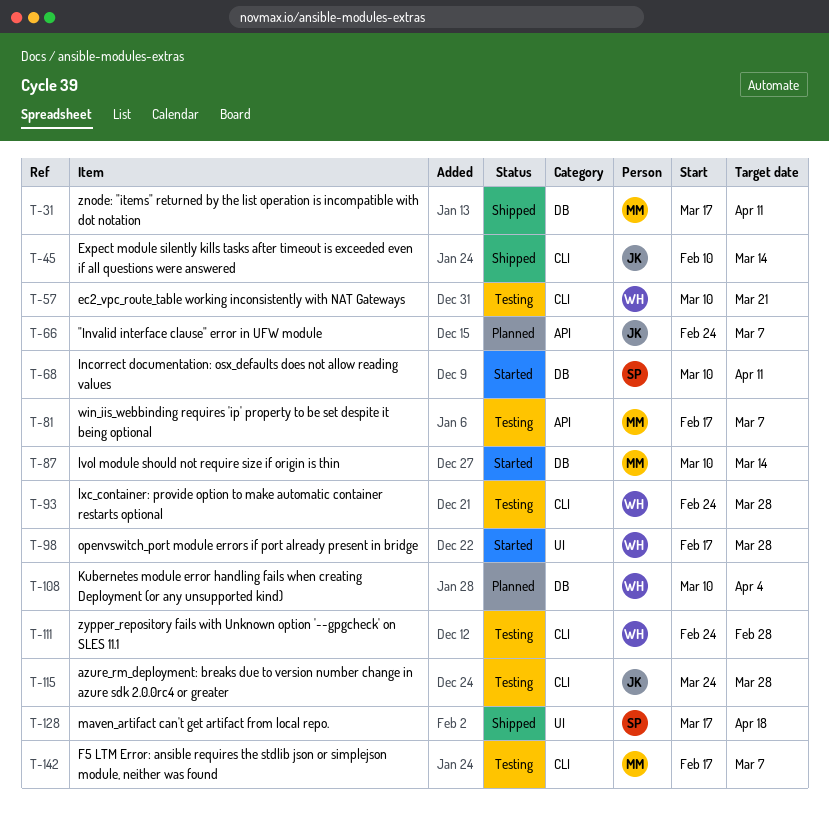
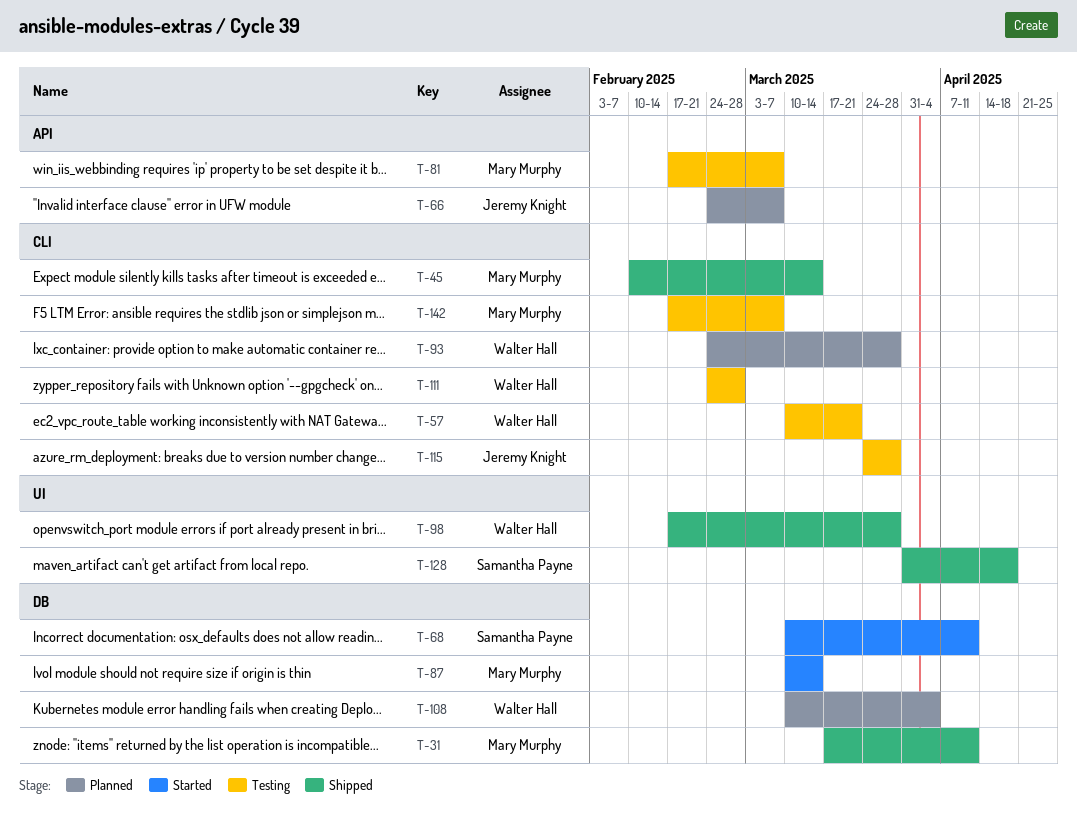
T-45, owner: Jeremy Knight -> Mary Murphy
T-93, status: Testing -> Planned
T-98, status: Started -> Shipped
T-128, start: Mar 17 -> Mar 31

